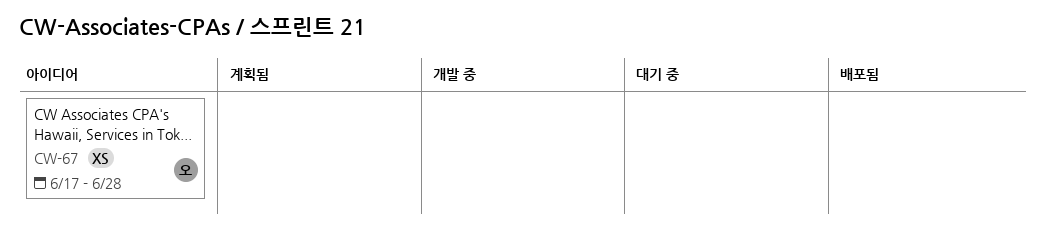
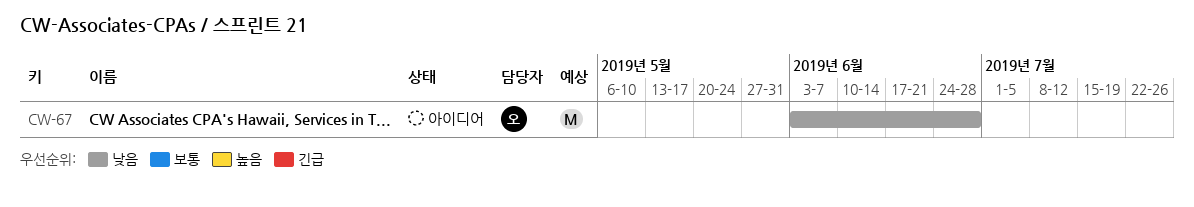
CW-67, estimate: XS -> M
CW-67, start: Jun 17 -> Jun 3

